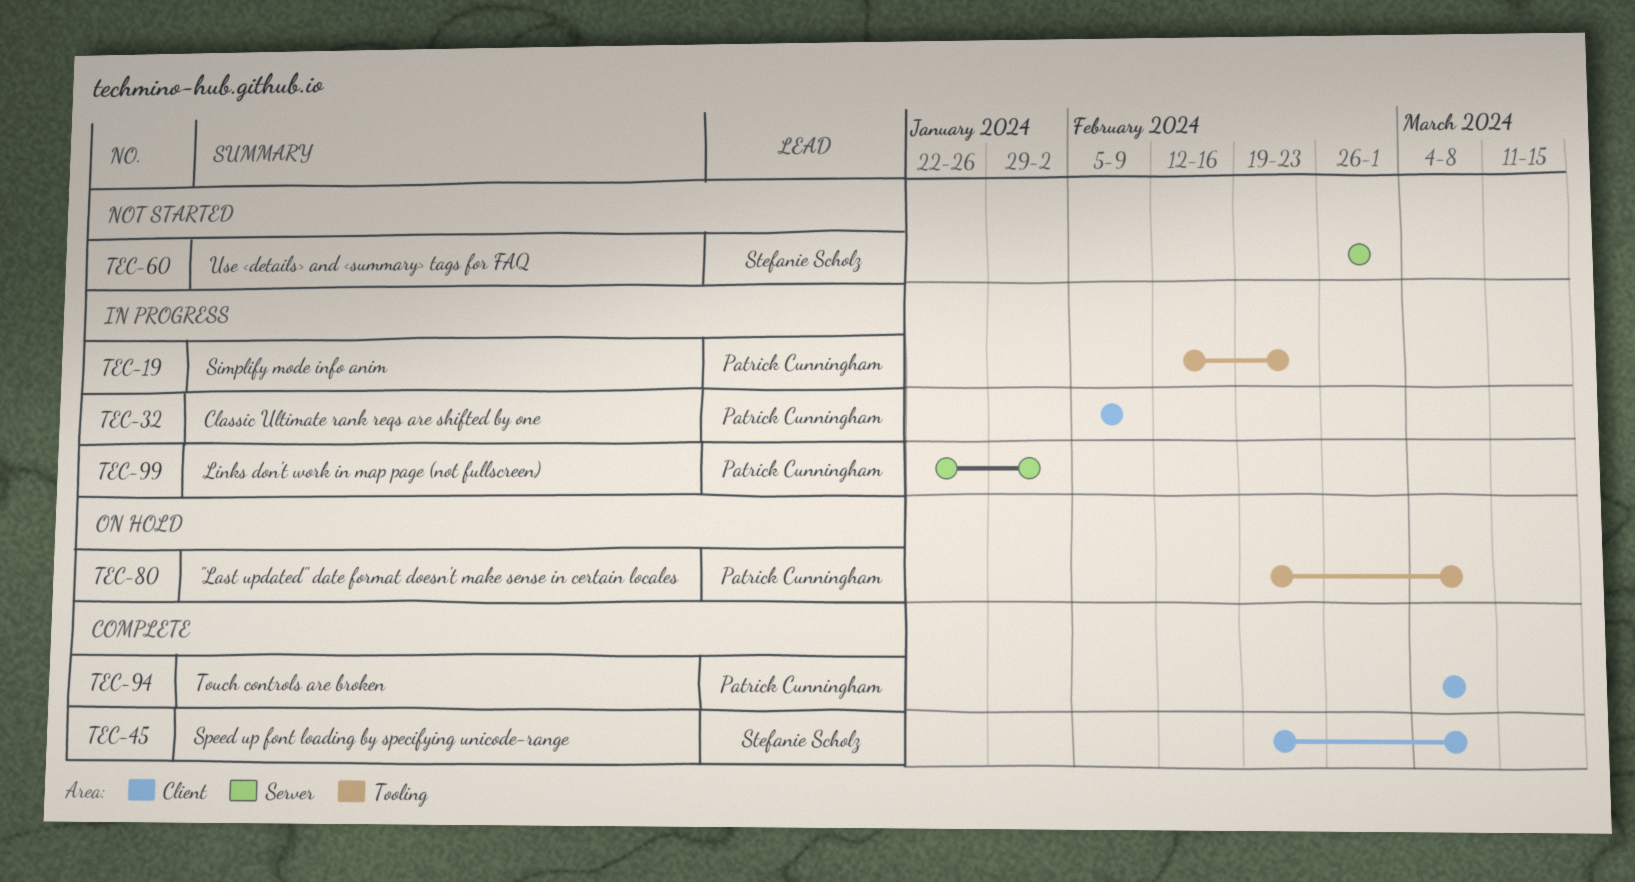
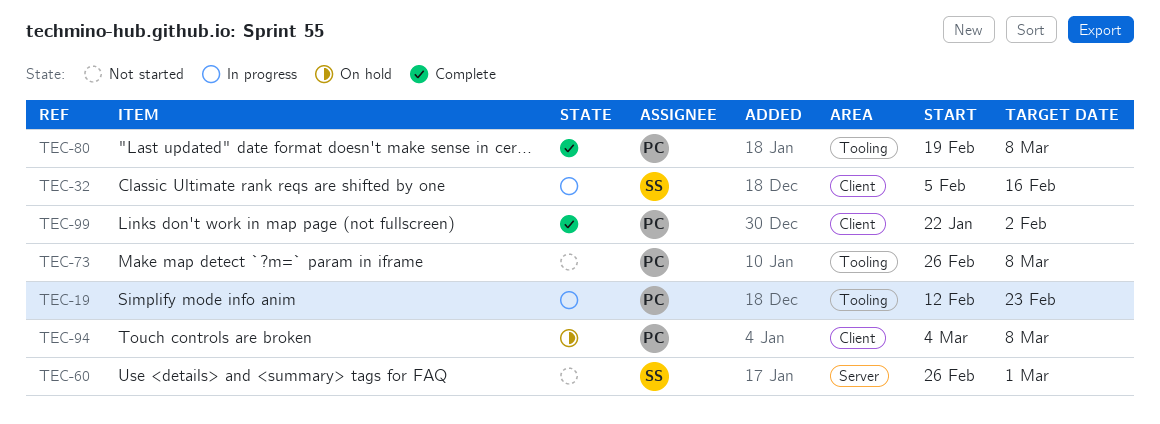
TEC-32, owner: Patrick Cunningham -> Stefanie Scholz
TEC-32, due: Feb 9 -> Feb 16
TEC-45: present -> none
TEC-73: none -> present
TEC-80, status: On hold -> Complete
TEC-94, status: Complete -> On hold
TEC-99, status: In progress -> Complete
TEC-99, label: Server -> Client

